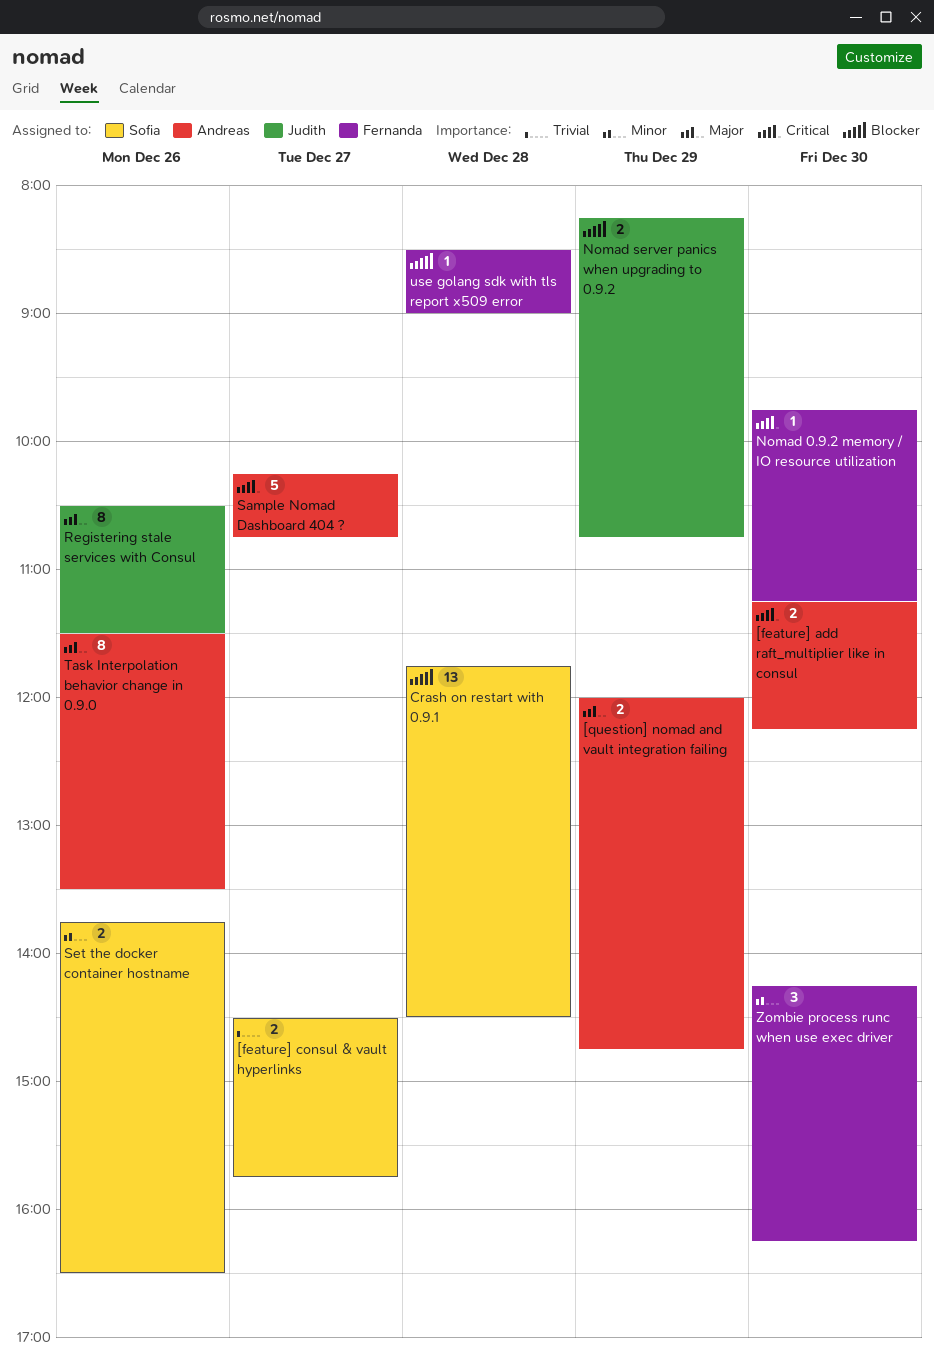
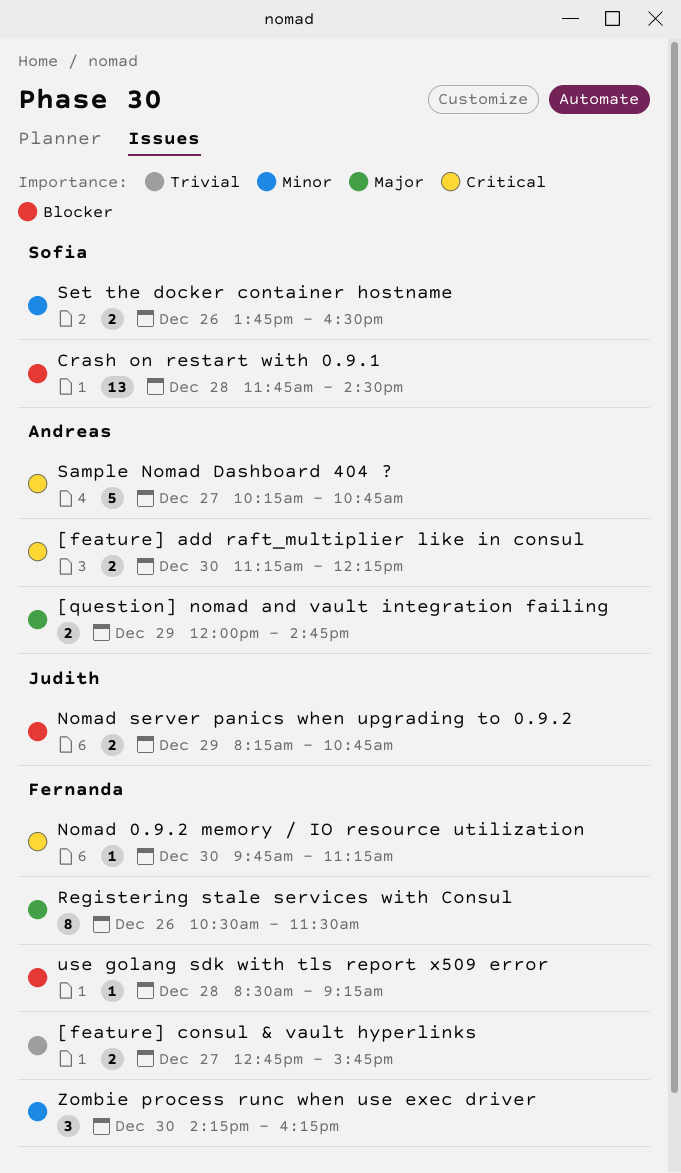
[feature] consul & vault hyperlinks, owner: Sofia -> Fernanda
[feature] consul & vault hyperlinks, begins: 14:30 -> 12:45
Registering stale services with Consul, owner: Judith -> Fernanda
Task Interpolation behavior change in 0.9.0: present -> none
use golang sdk with tls report x509 error, ends: 09:00 -> 09:15

